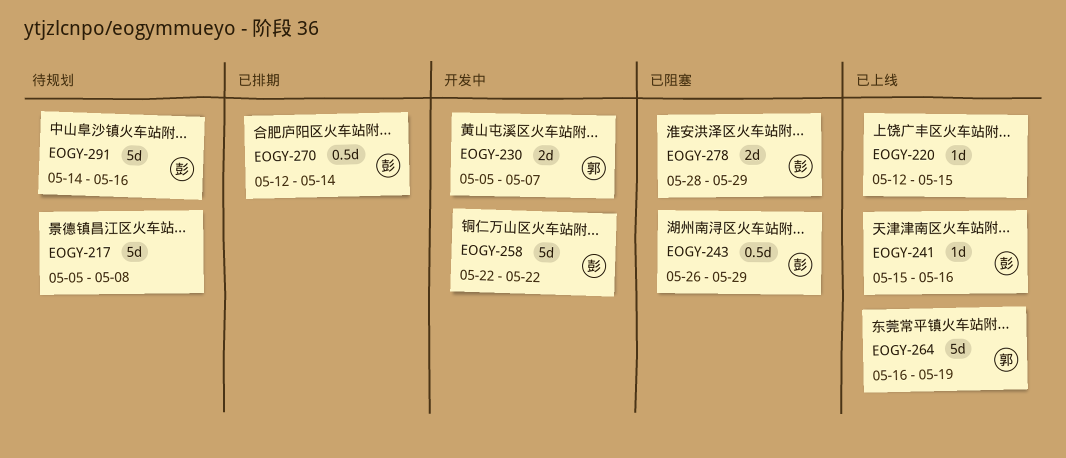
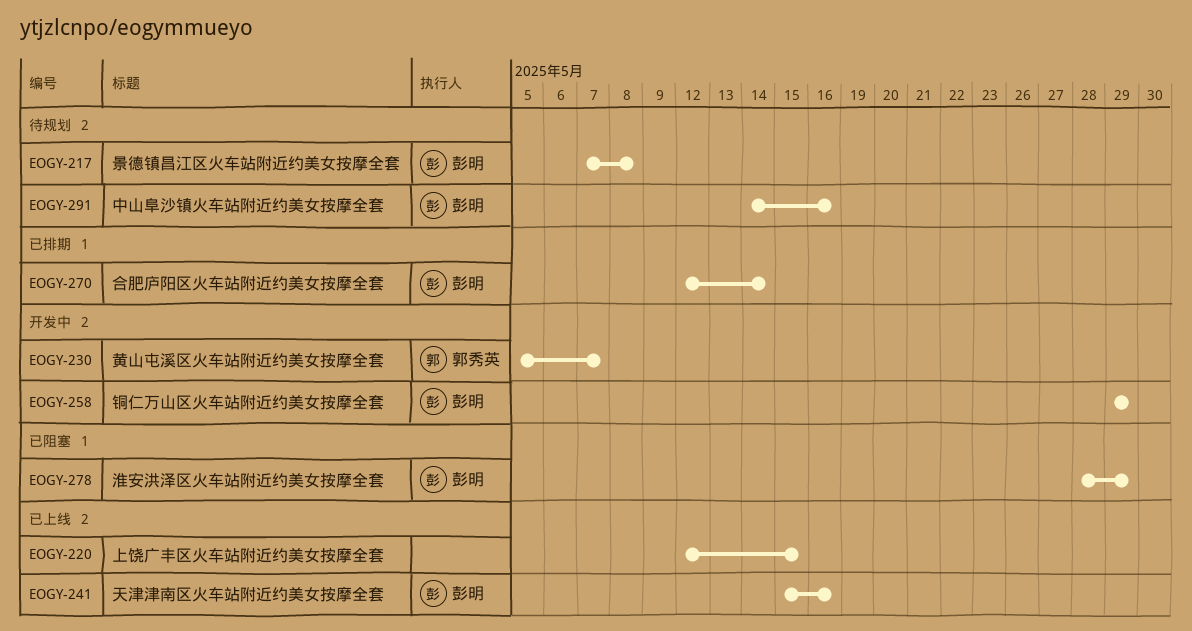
EOGY-217, owner: none -> 彭明
EOGY-217, start: May 5 -> May 7
EOGY-243: present -> none
EOGY-258, start: May 22 -> May 29
EOGY-258, due: May 22 -> May 29
EOGY-264: present -> none

